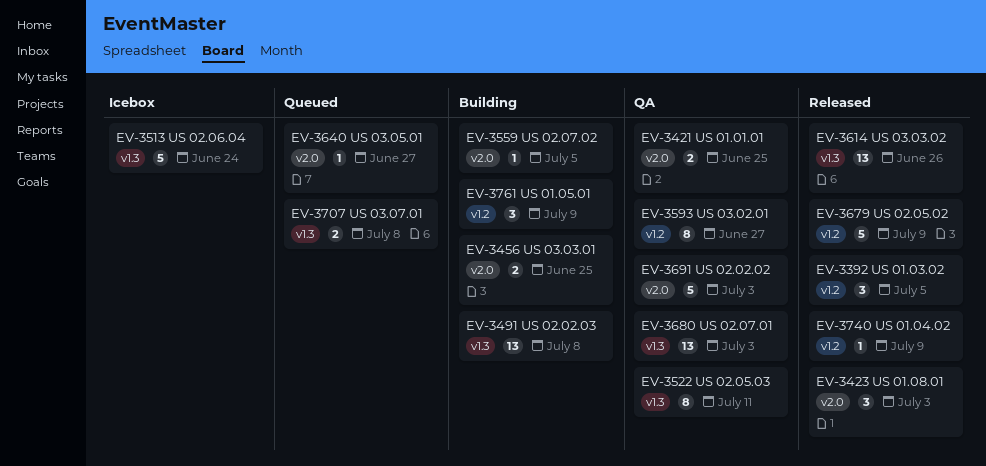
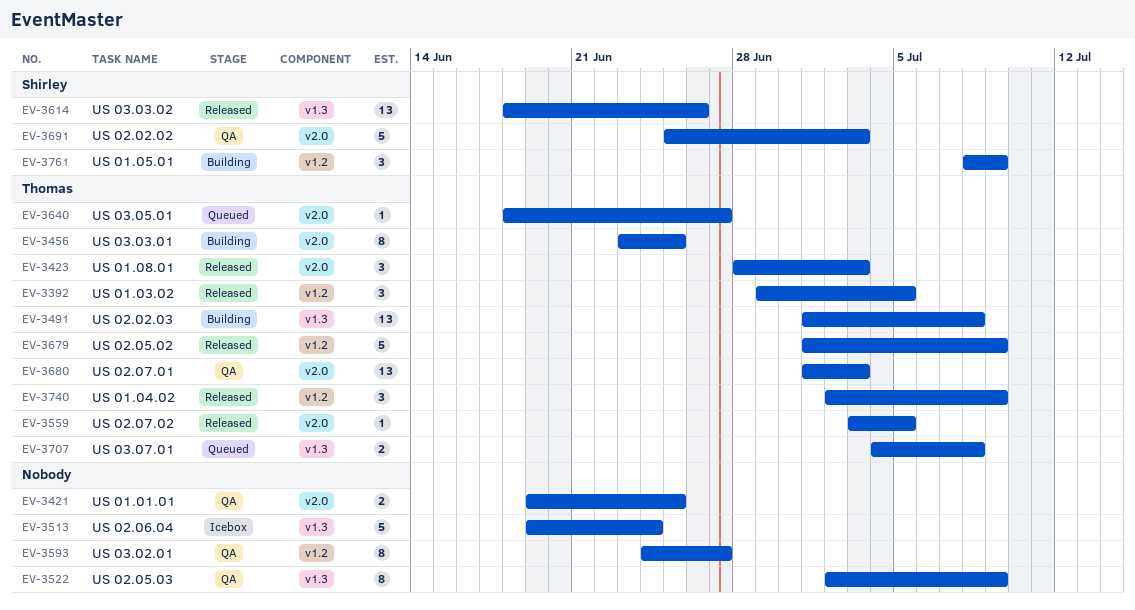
EV-3456, estimate: 2 -> 8
EV-3522, due: Jul 11 -> Jul 9
EV-3559, status: Building -> Released
EV-3680, label: v1.3 -> v2.0
EV-3740, estimate: 1 -> 3

